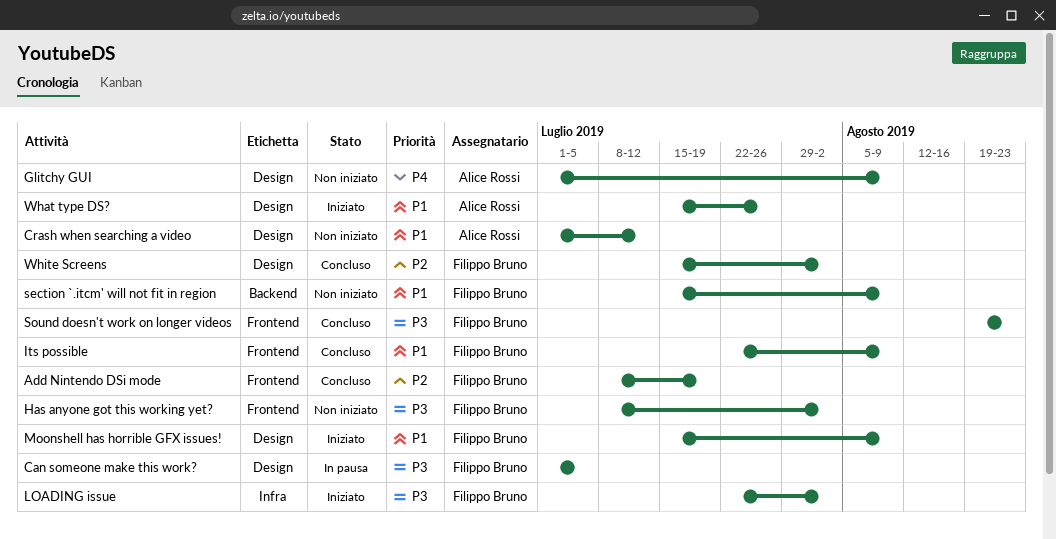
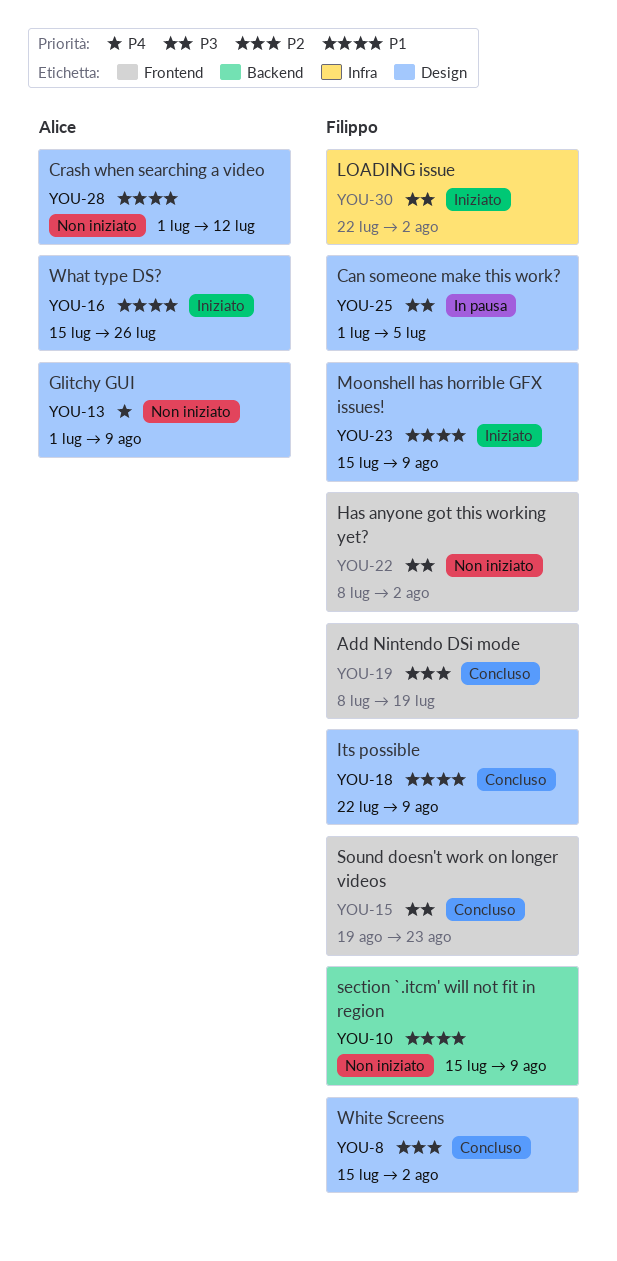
Its possible, label: Frontend -> Design

